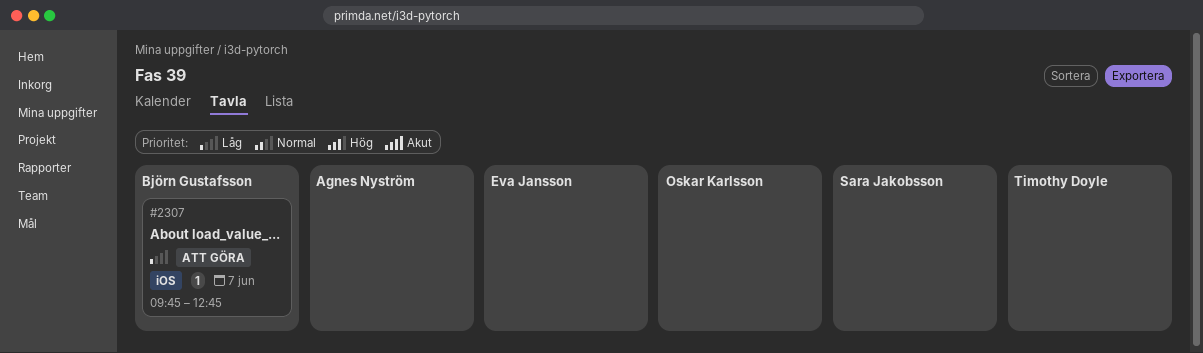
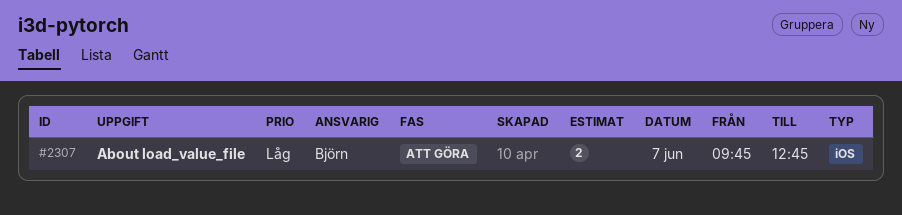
#2307, estimate: 1 -> 2

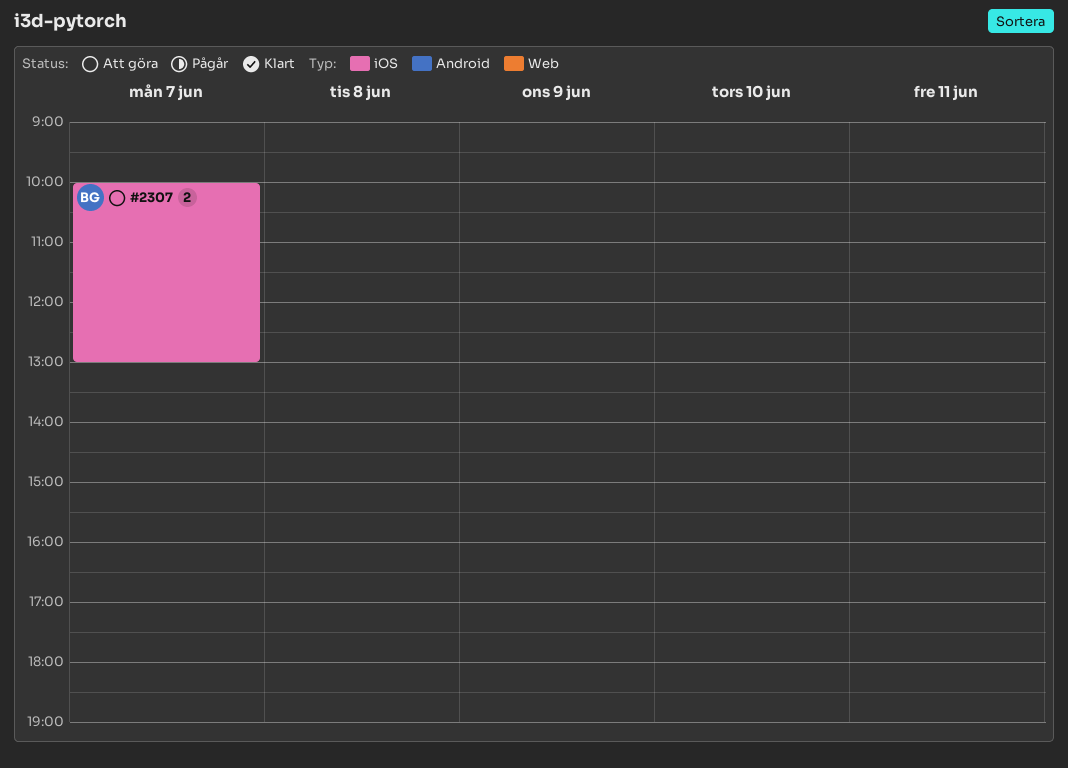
#2307, begins: 09:45 -> 10:00
#2307, ends: 12:45 -> 13:00

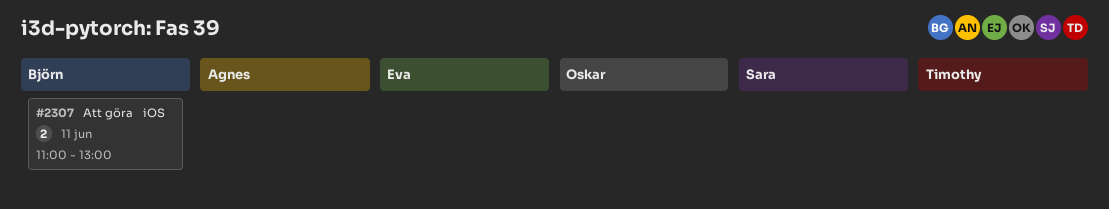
#2307, day: Jun 7 -> Jun 11
#2307, begins: 10:00 -> 11:00

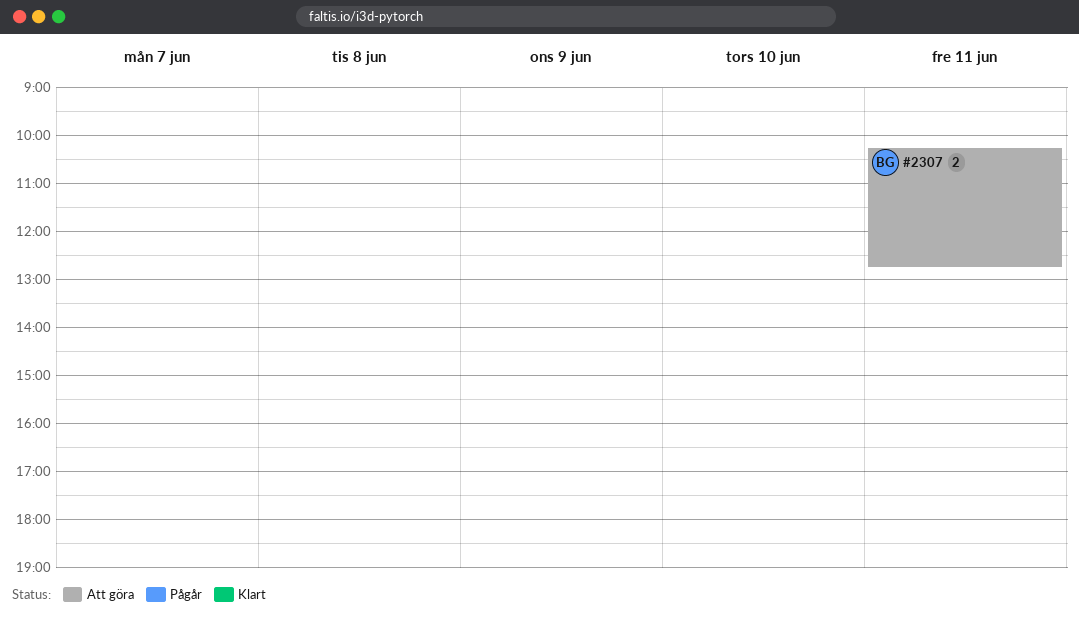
#2307, begins: 11:00 -> 10:15
#2307, ends: 13:00 -> 12:45

